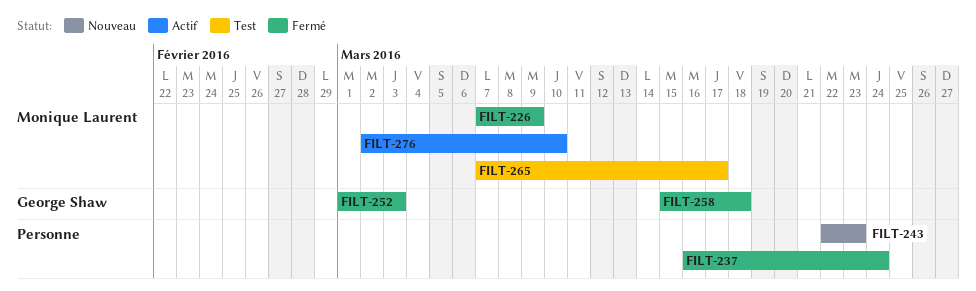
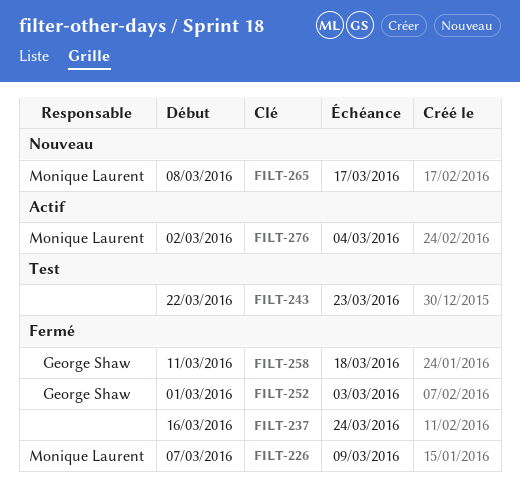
FILT-243, status: Nouveau -> Test
FILT-258, start: Mar 15 -> Mar 11
FILT-265, status: Test -> Nouveau
FILT-265, start: Mar 7 -> Mar 8
FILT-276, due: Mar 10 -> Mar 4

